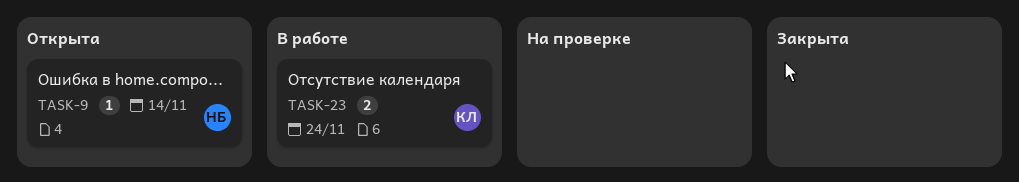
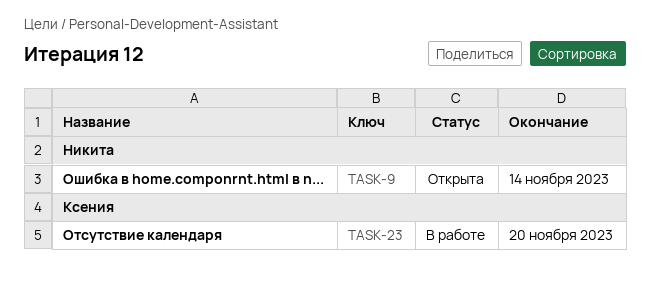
TASK-23, due: Nov 24 -> Nov 20

